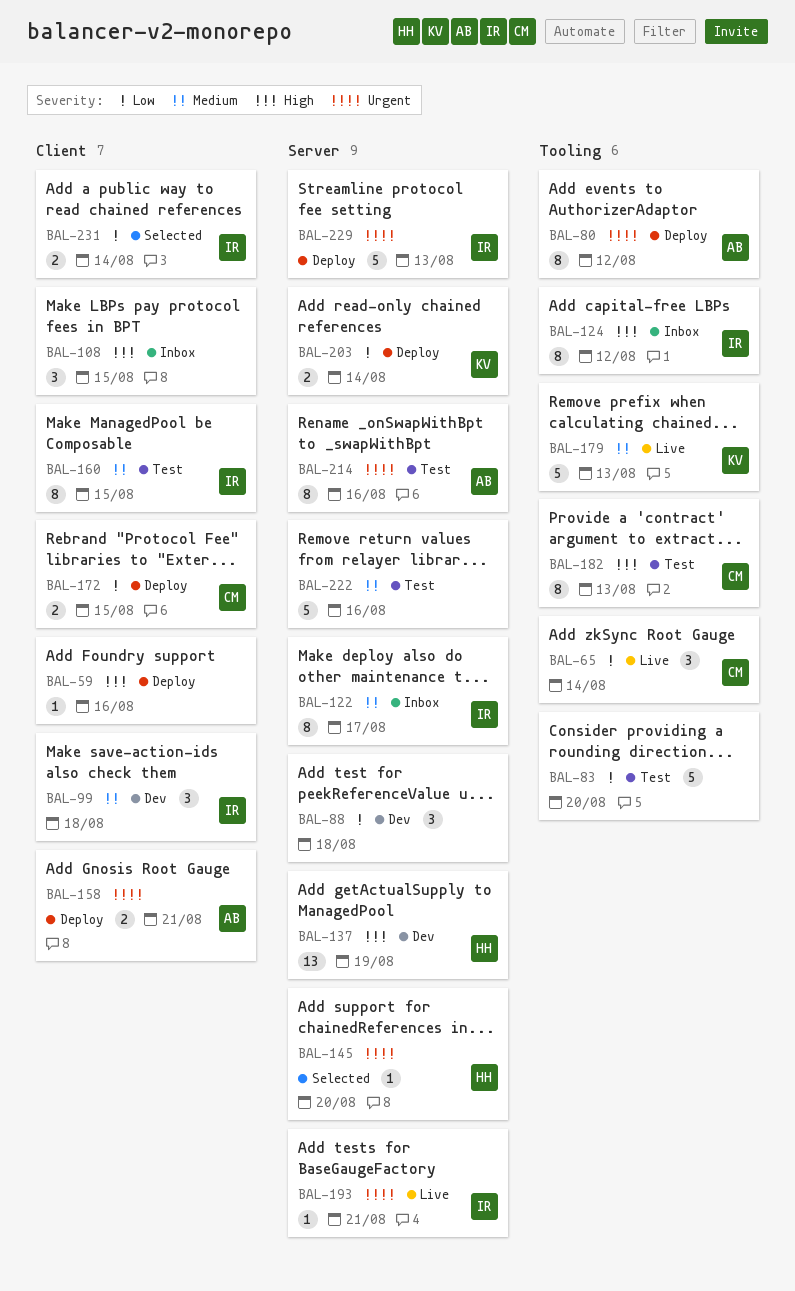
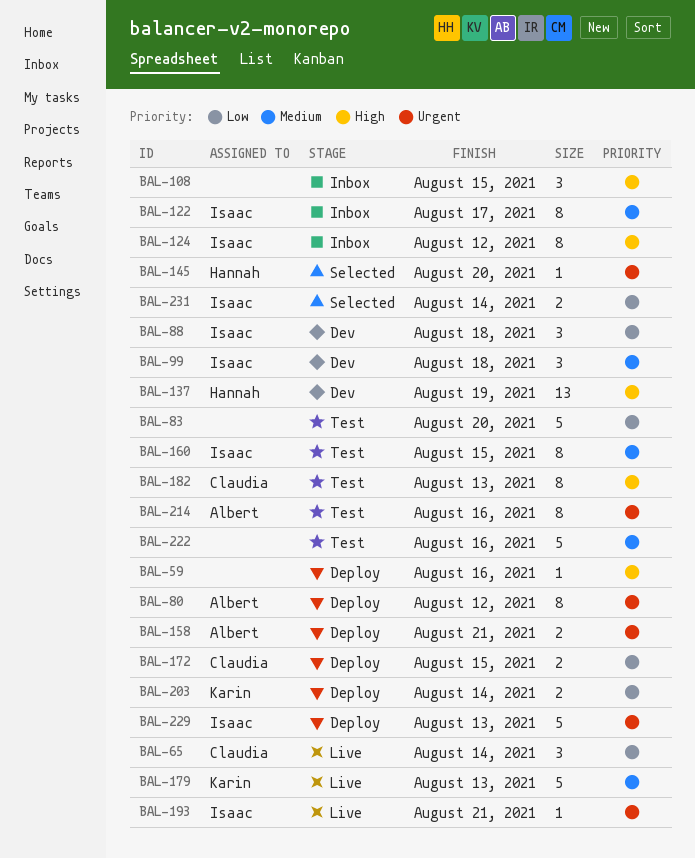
BAL-88, owner: none -> Isaac

